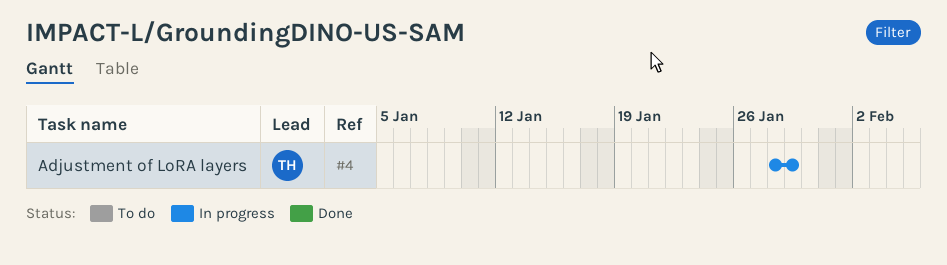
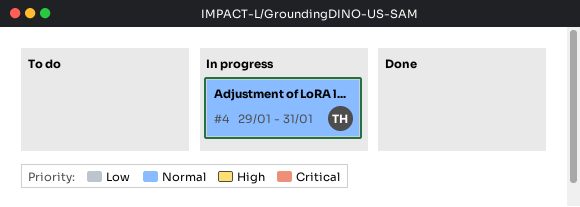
#4, start: Jan 28 -> Jan 29
#4, due: Jan 29 -> Jan 31

